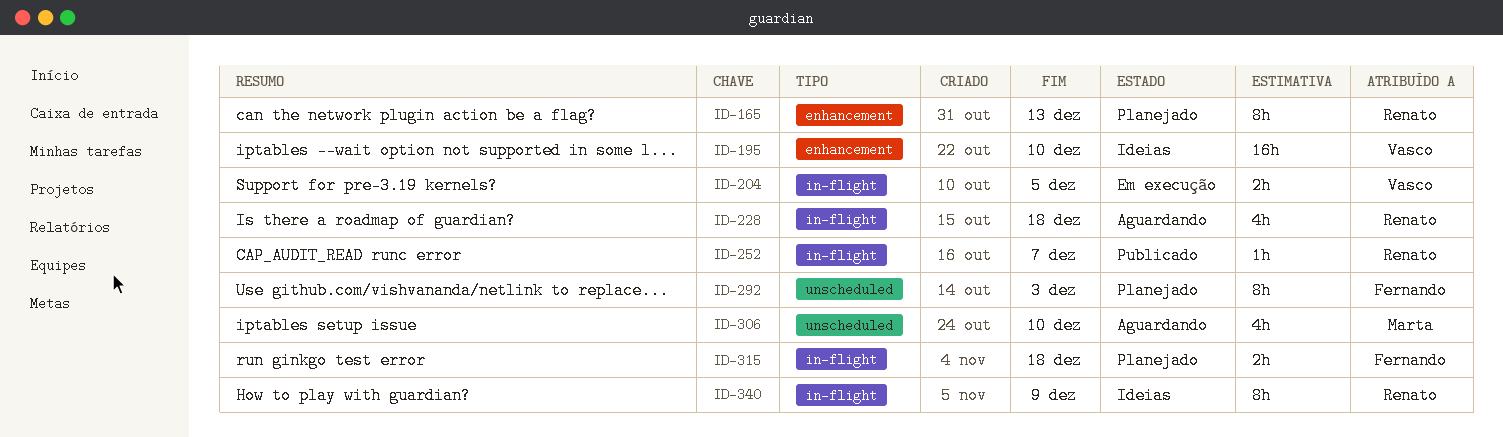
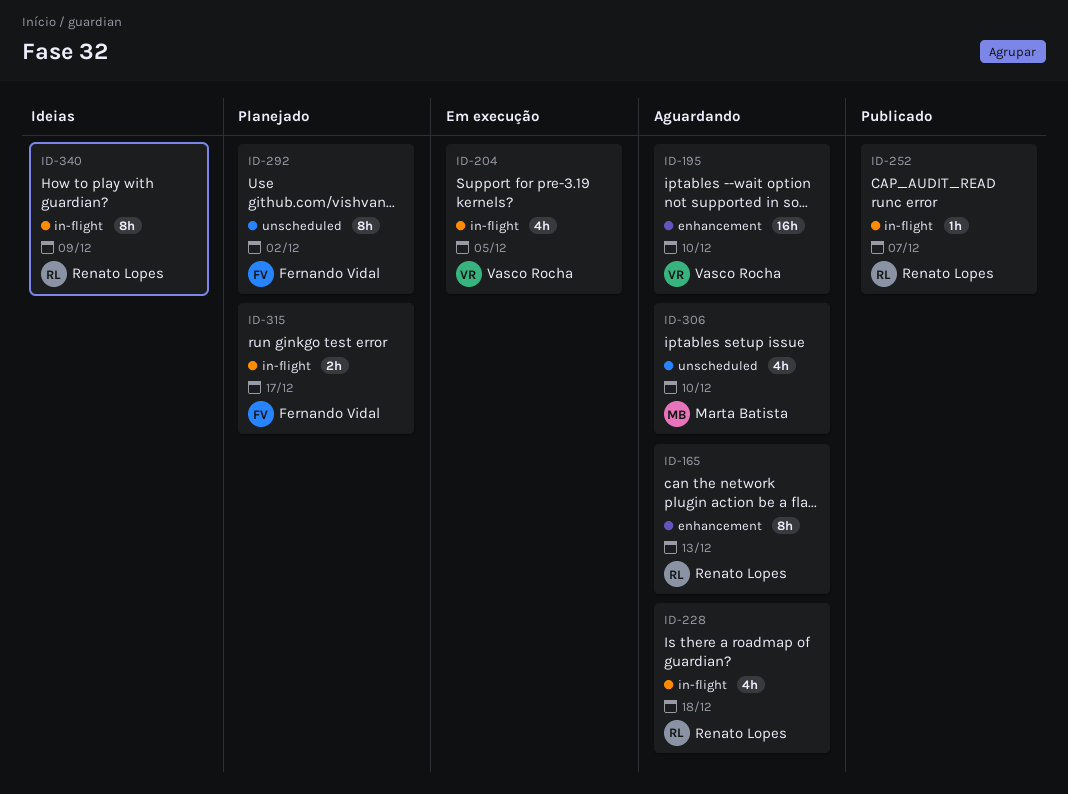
ID-165, status: Planejado -> Aguardando
ID-195, status: Ideias -> Aguardando
ID-204, estimate: 2h -> 4h
ID-292, due: Dec 3 -> Dec 2
ID-315, due: Dec 18 -> Dec 17

